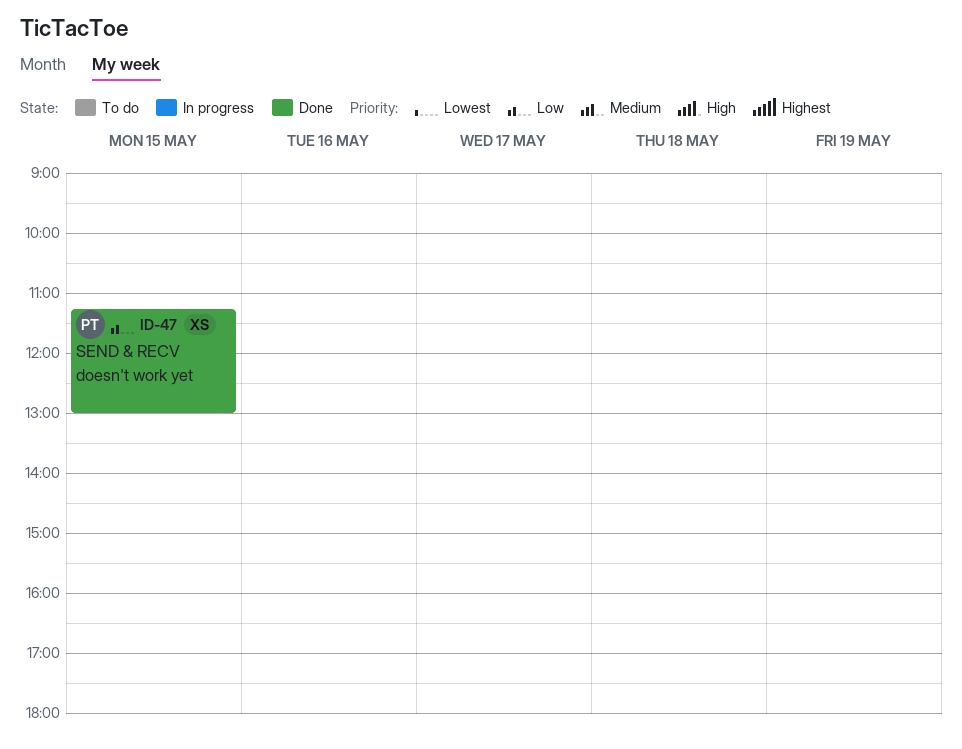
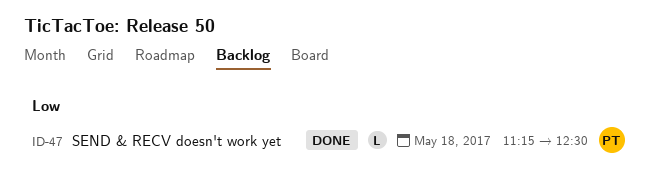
ID-47, estimate: XS -> L
ID-47, day: May 15 -> May 18
ID-47, ends: 13:00 -> 12:30

